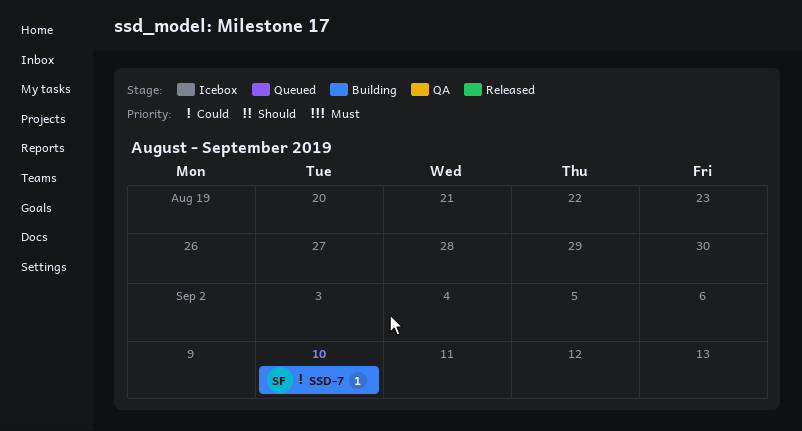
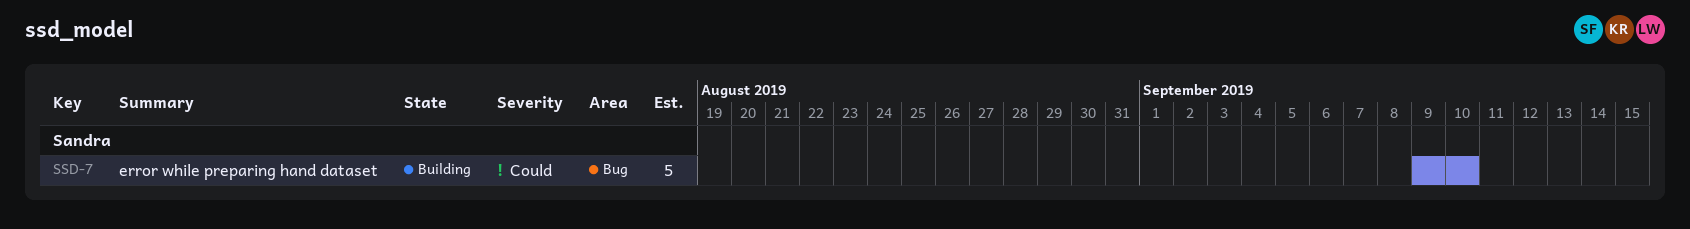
SSD-7, estimate: 1 -> 5
SSD-7, start: Sep 10 -> Sep 9

